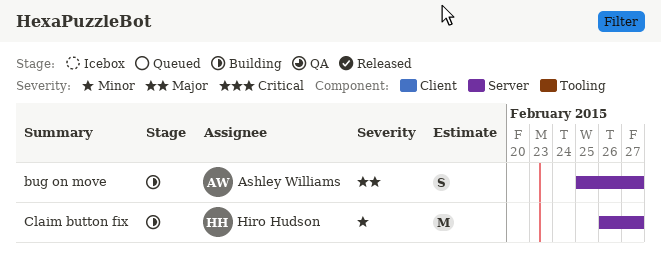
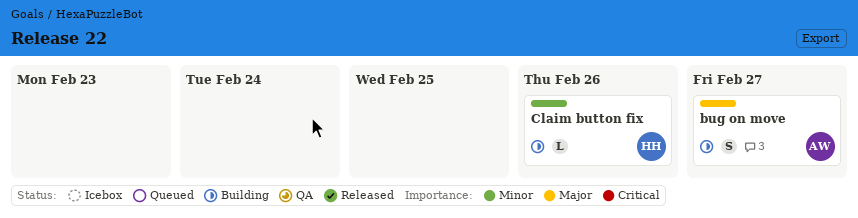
Claim button fix, estimate: M -> L
Claim button fix, due: Feb 27 -> Feb 26

